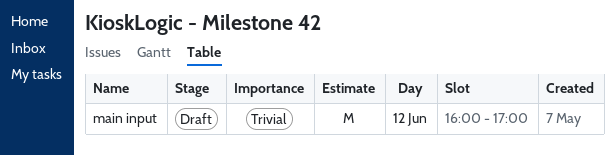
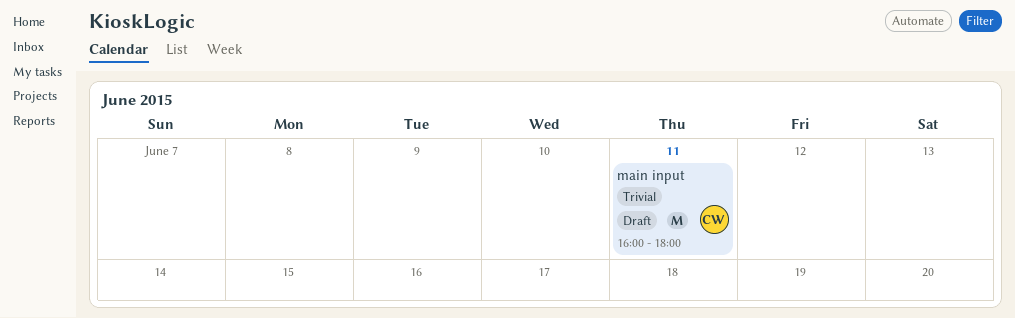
main input, day: Jun 12 -> Jun 11
main input, ends: 17:00 -> 18:00

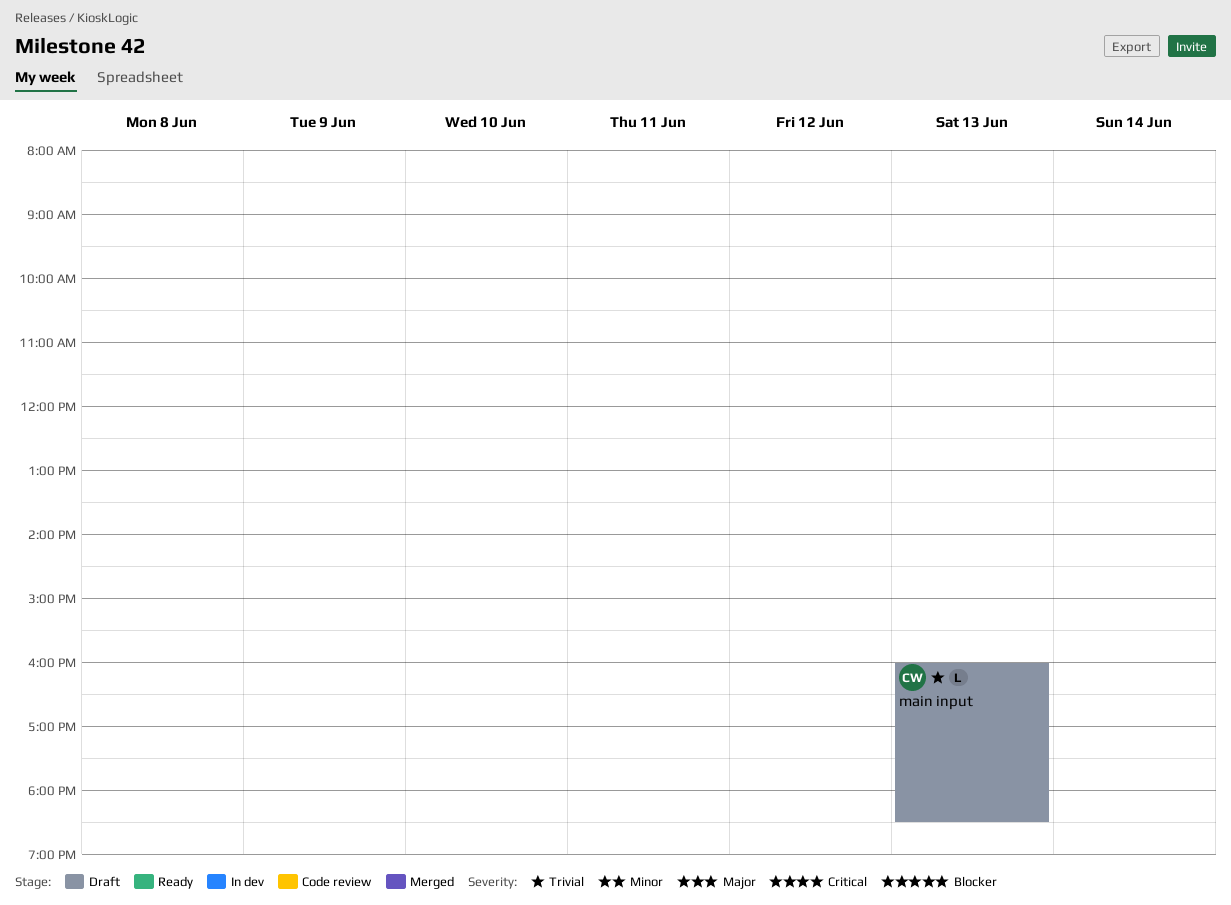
main input, estimate: M -> L
main input, day: Jun 11 -> Jun 13
main input, ends: 18:00 -> 18:30

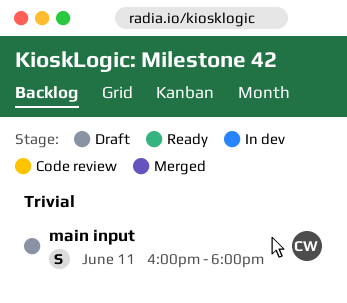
main input, estimate: L -> S
main input, day: Jun 13 -> Jun 11
main input, ends: 18:30 -> 18:00

